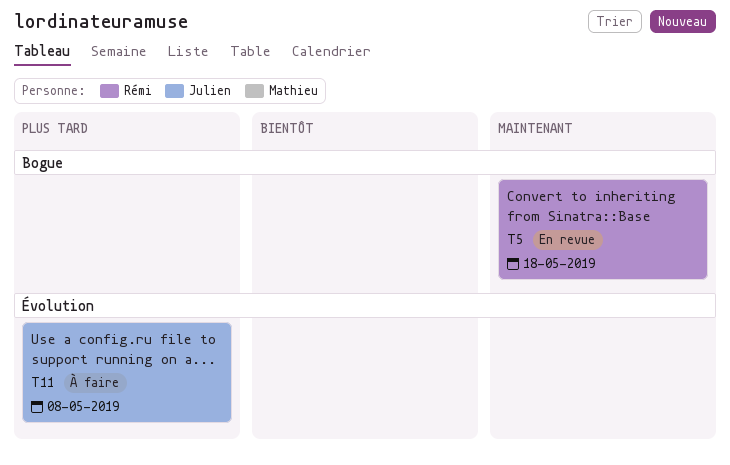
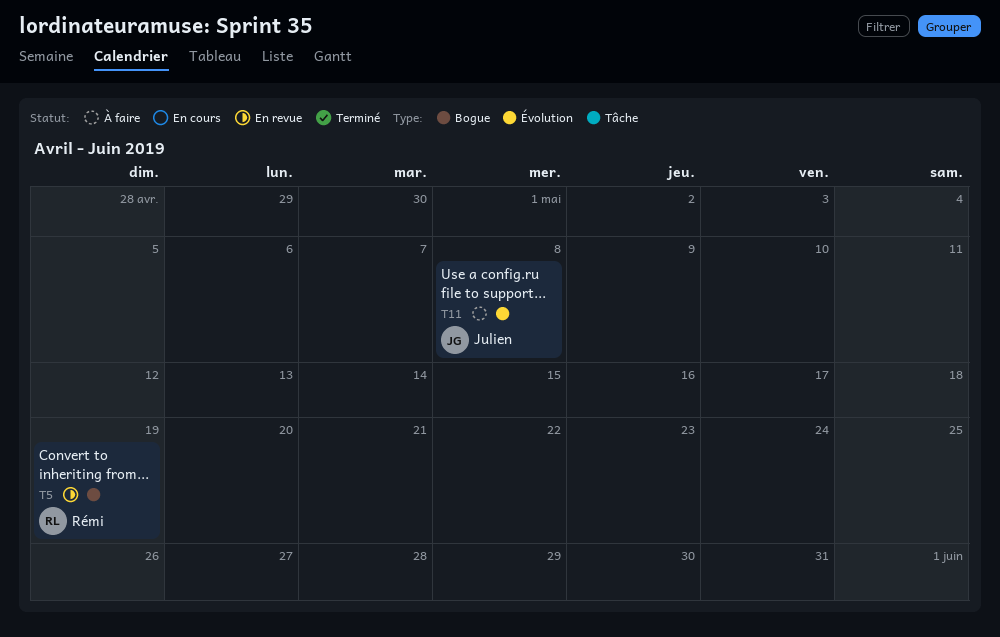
T5, due: May 18 -> May 19

